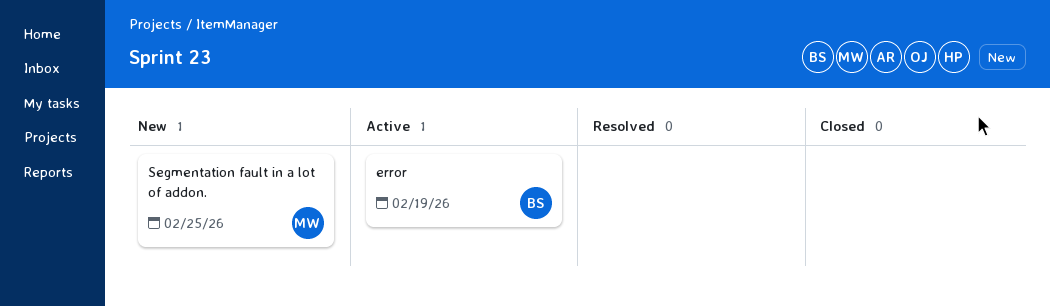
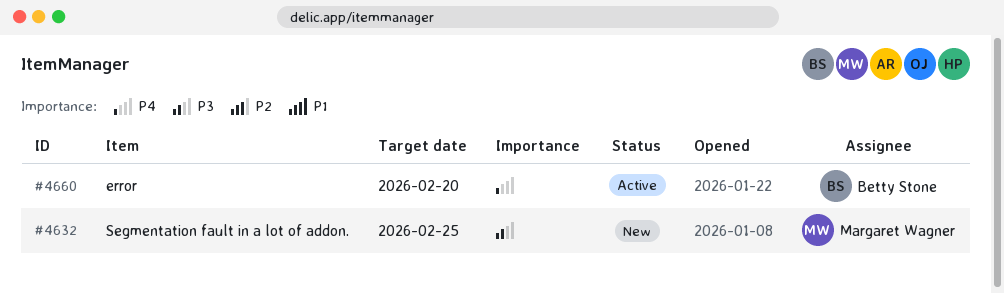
error, due: Feb 19 -> Feb 20

